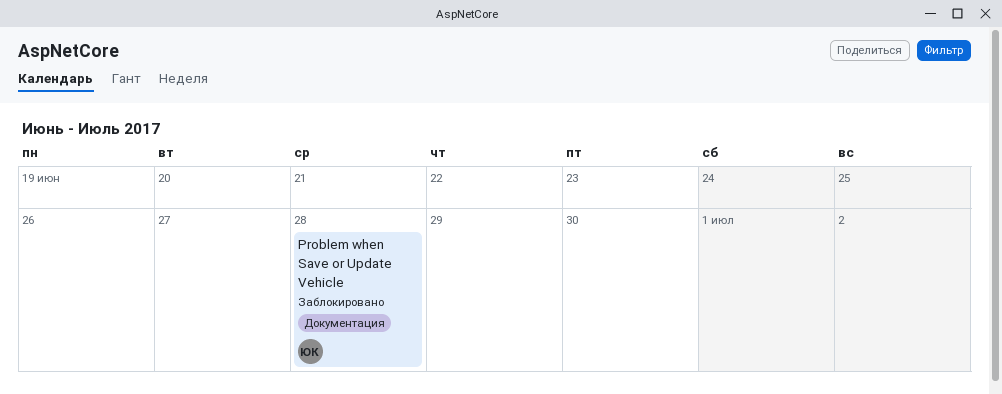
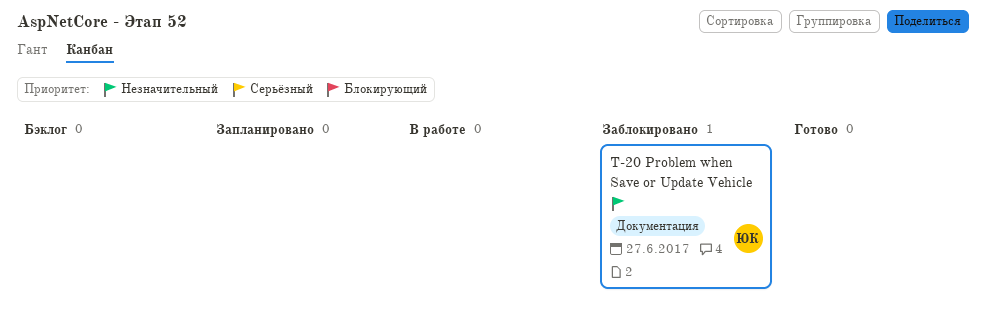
Problem when Save or Update Vehicle, due: Jun 28 -> Jun 27

